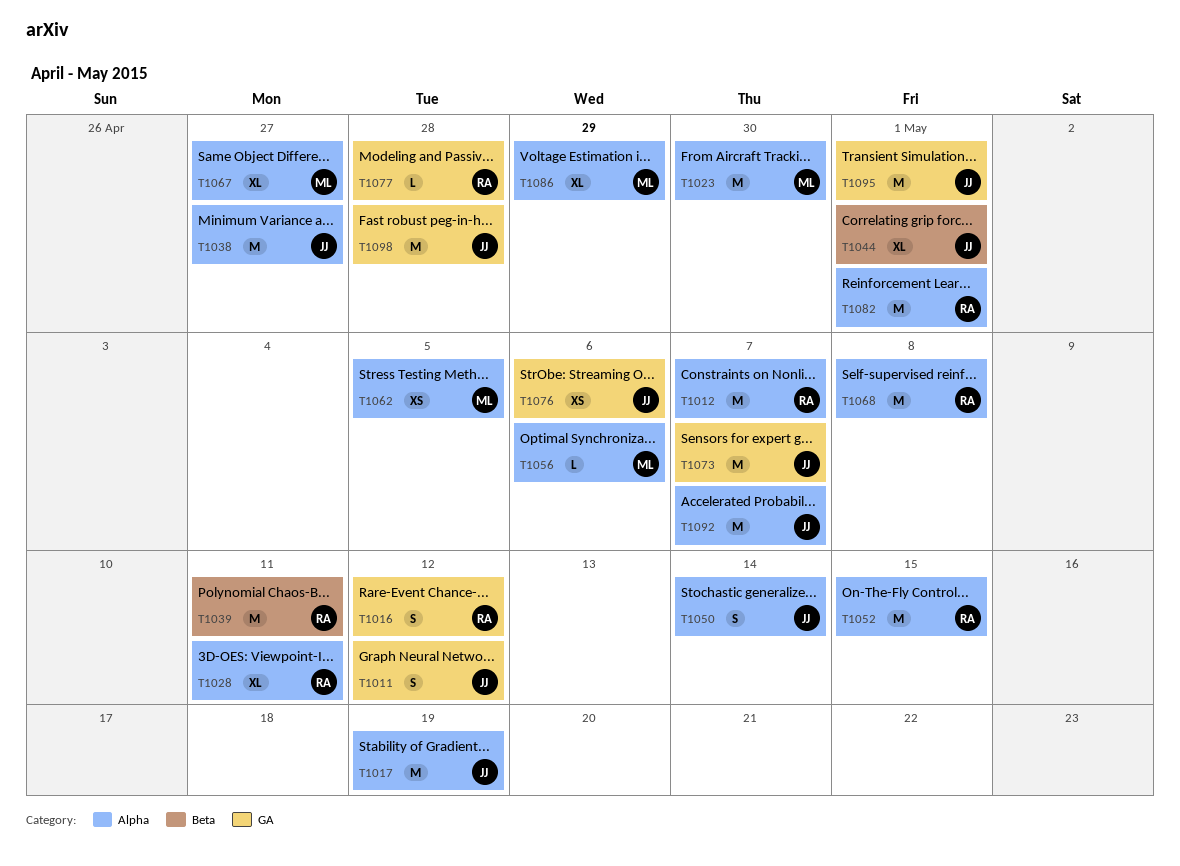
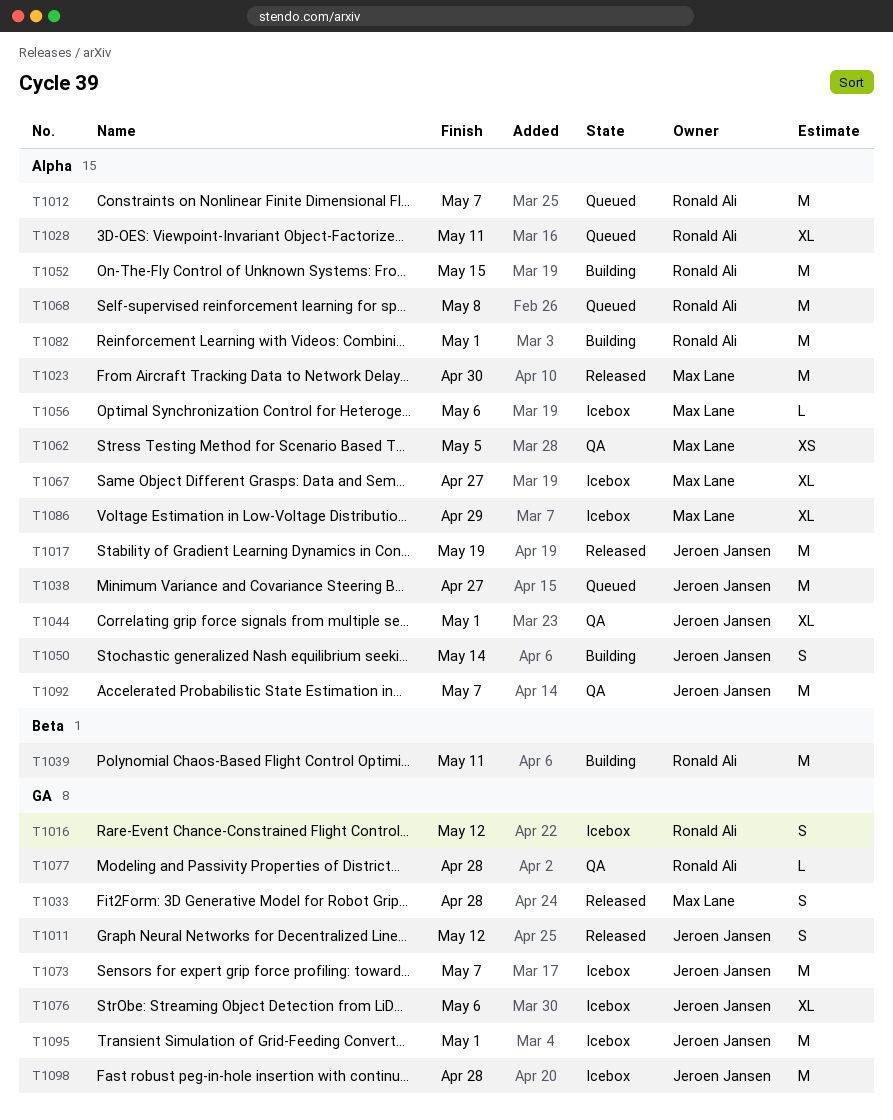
T1033: none -> present
T1044, label: Beta -> Alpha
T1076, estimate: XS -> XL

